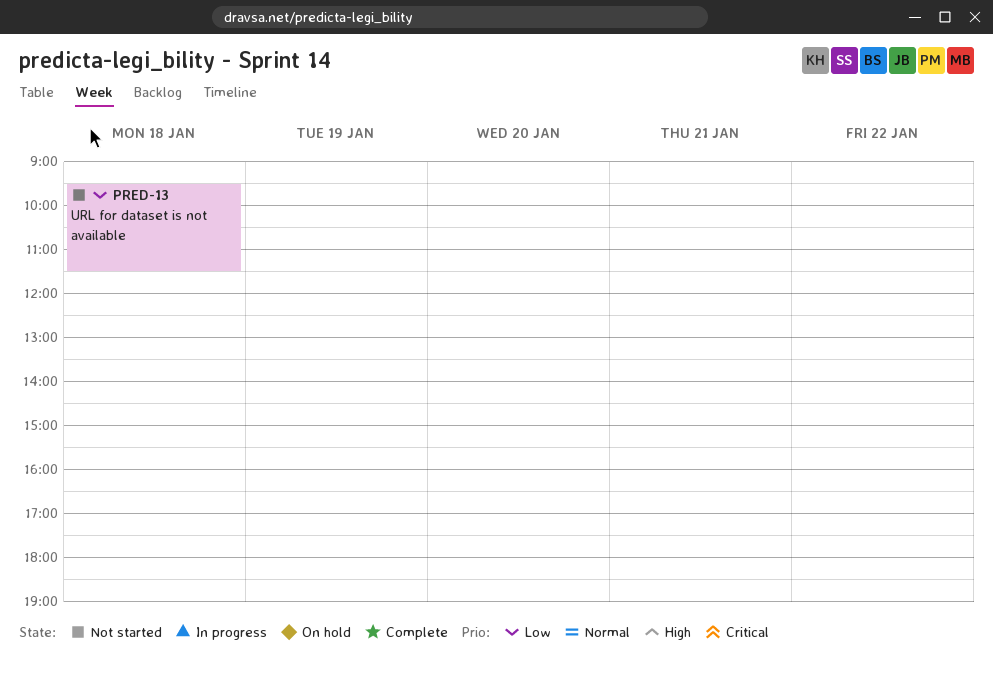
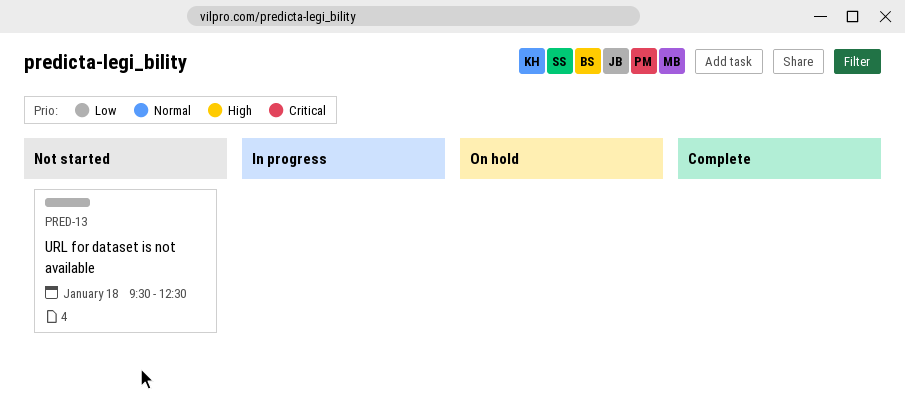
PRED-13, ends: 11:30 -> 12:30

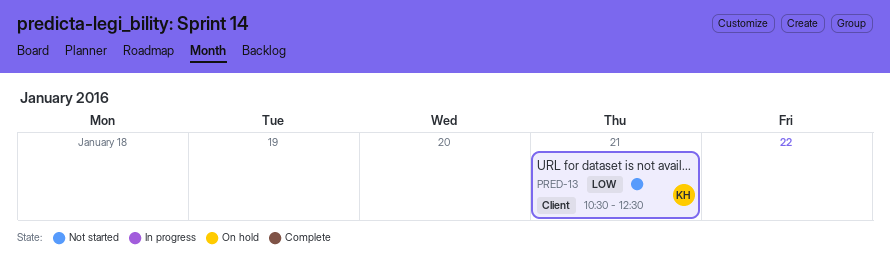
PRED-13, day: Jan 18 -> Jan 21
PRED-13, begins: 09:30 -> 10:30

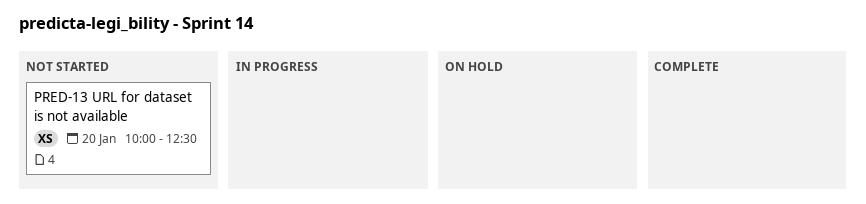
PRED-13, day: Jan 21 -> Jan 20
PRED-13, begins: 10:30 -> 10:00

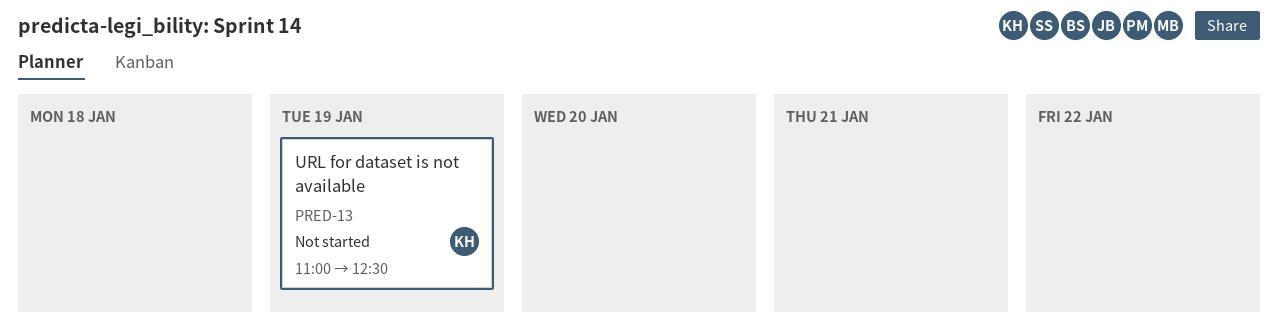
PRED-13, day: Jan 20 -> Jan 19
PRED-13, begins: 10:00 -> 11:00

